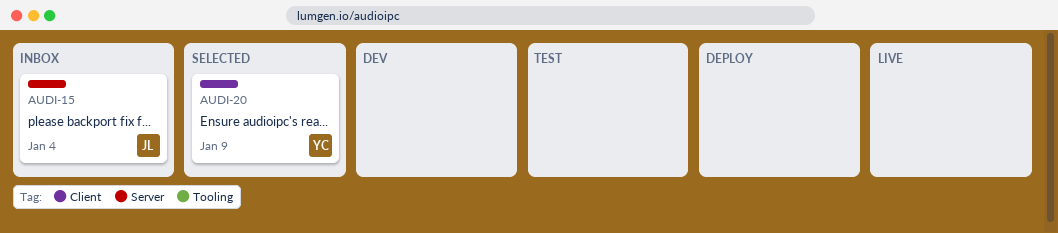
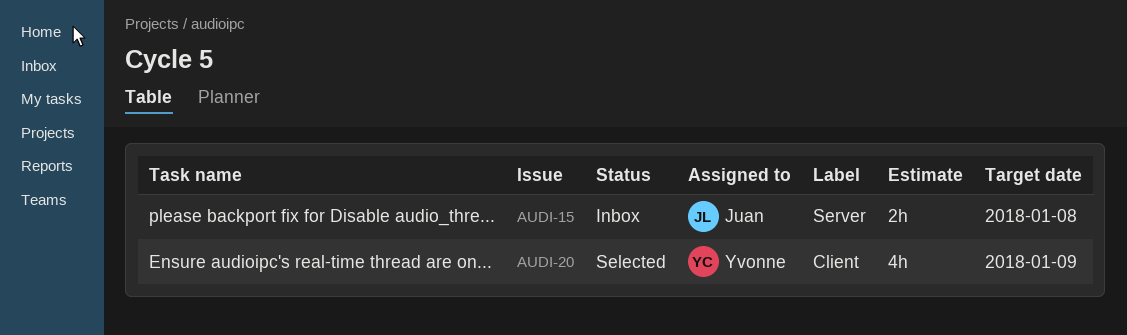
AUDI-15, due: Jan 4 -> Jan 8

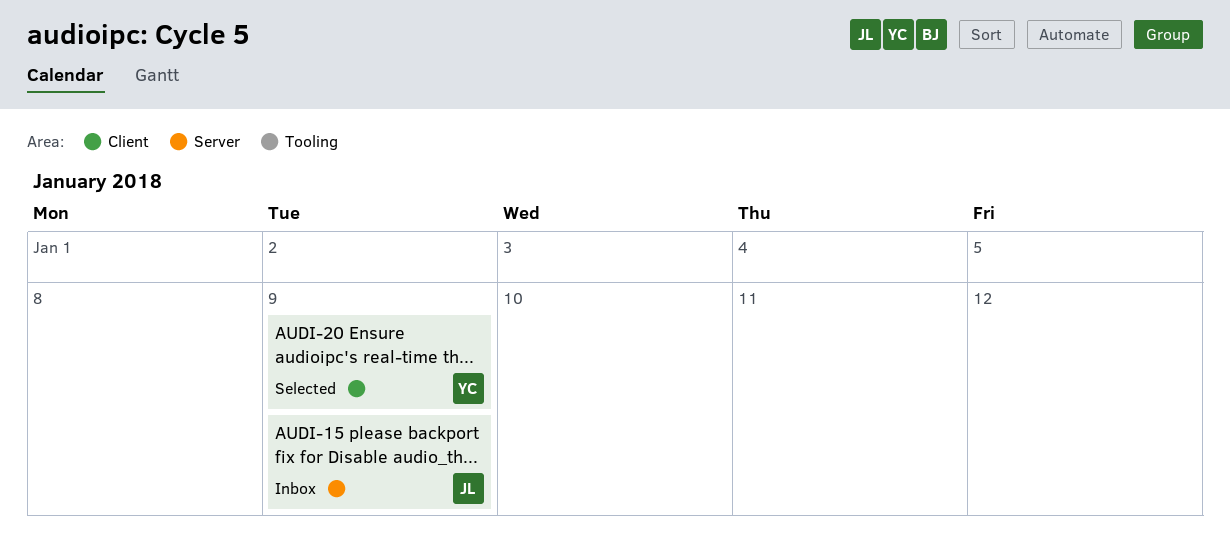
AUDI-15, due: Jan 8 -> Jan 9

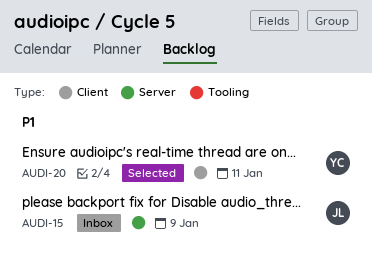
AUDI-20, due: Jan 9 -> Jan 11

